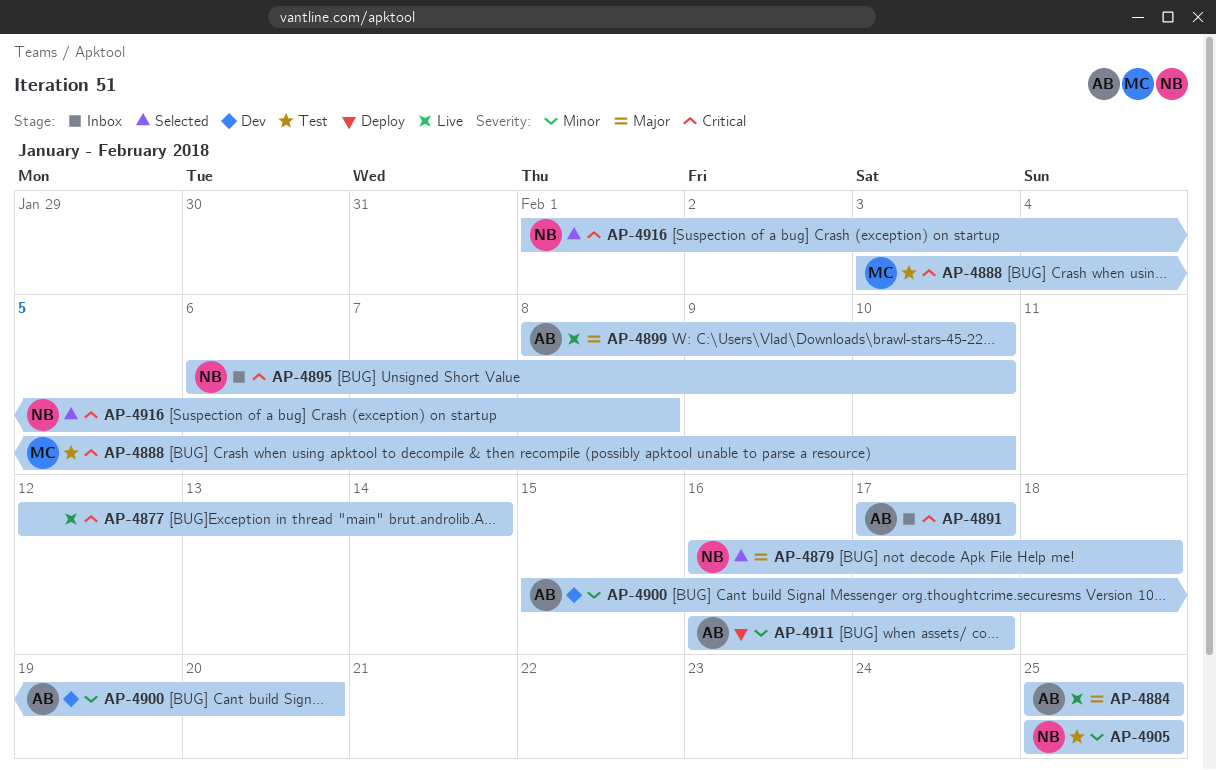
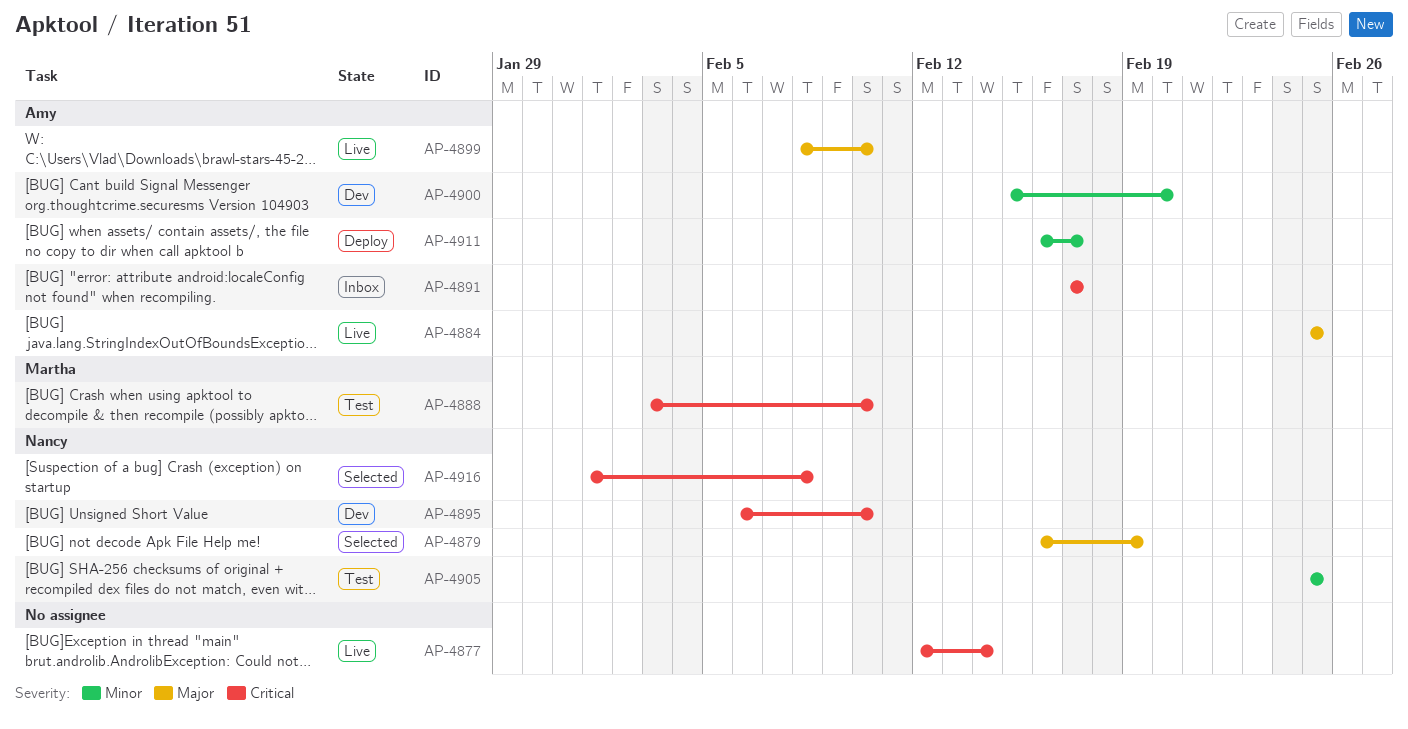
AP-4879, due: Feb 18 -> Feb 19
AP-4895, status: Inbox -> Dev

